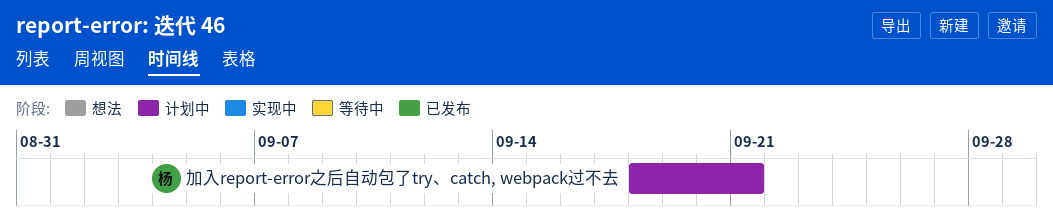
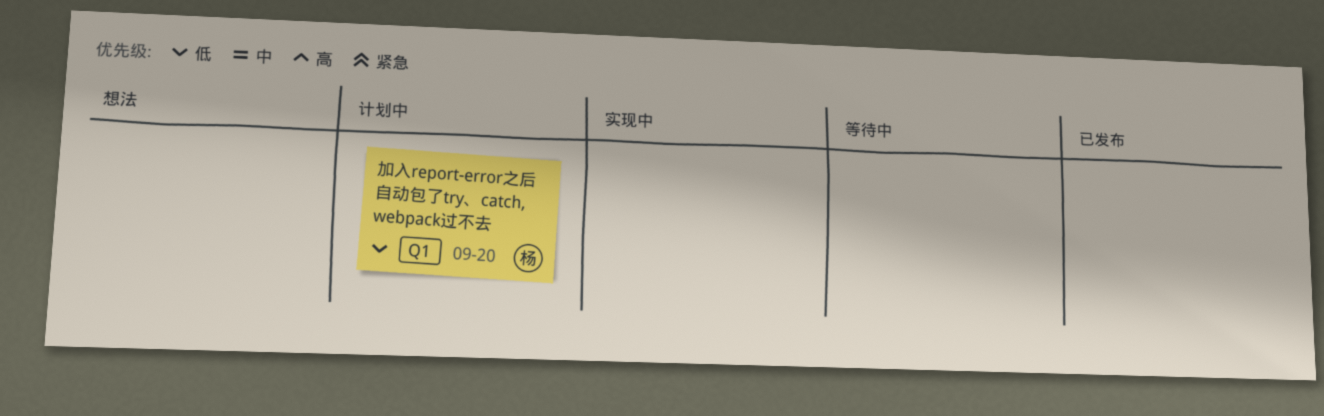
加入report-error之后自动包了try、catch, webpack过不去, due: Sep 21 -> Sep 20

